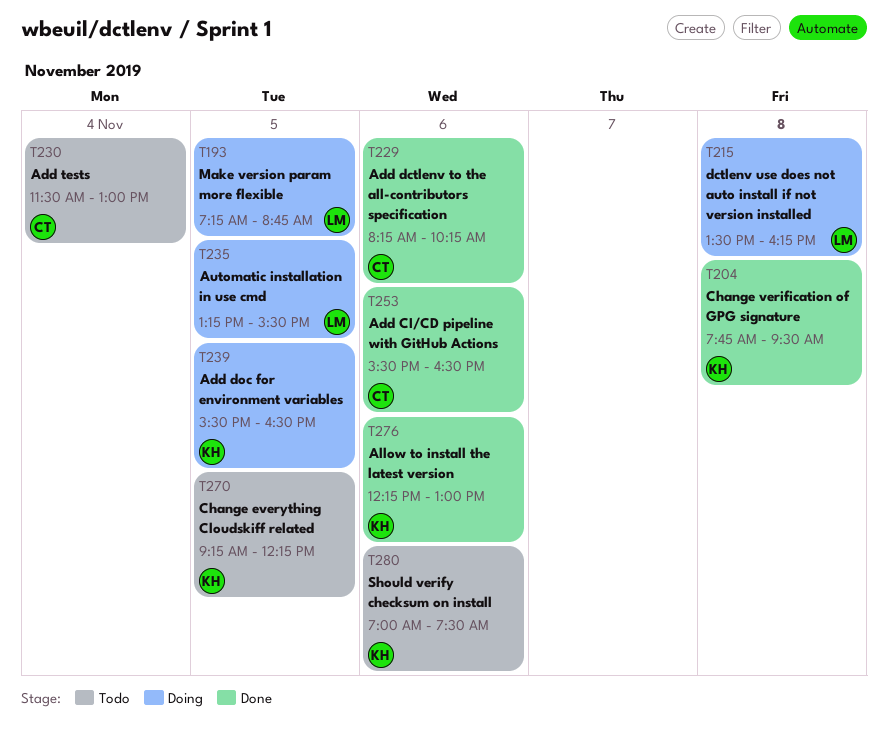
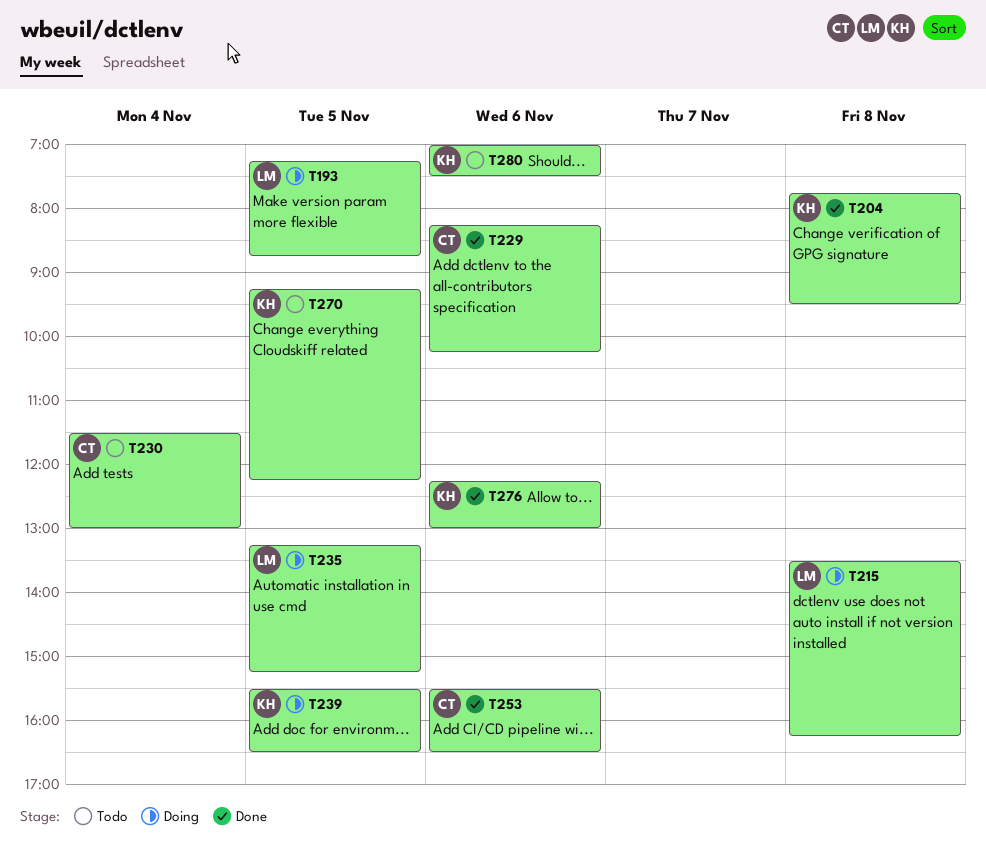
T235, ends: 15:30 -> 15:15

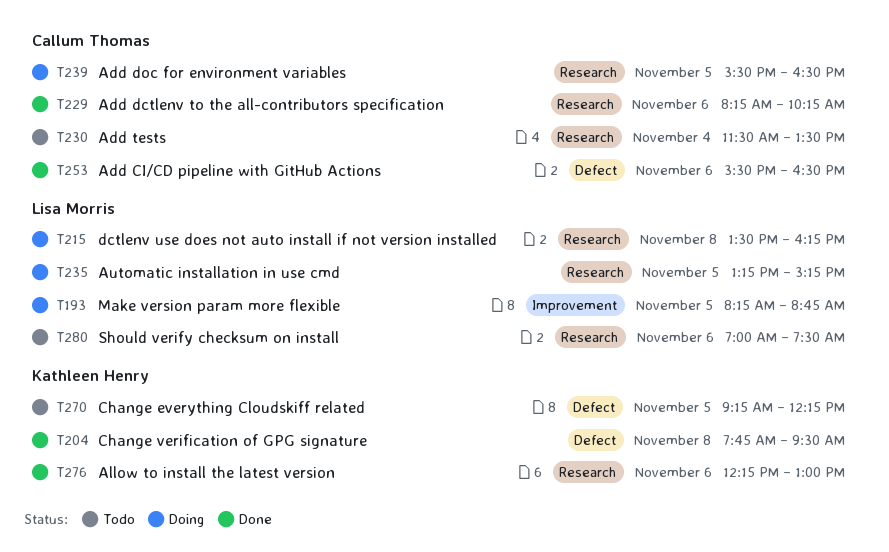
T193, begins: 07:15 -> 08:15
T230, ends: 13:00 -> 13:30
T239, owner: Kathleen Henry -> Callum Thomas
T280, owner: Kathleen Henry -> Lisa Morris

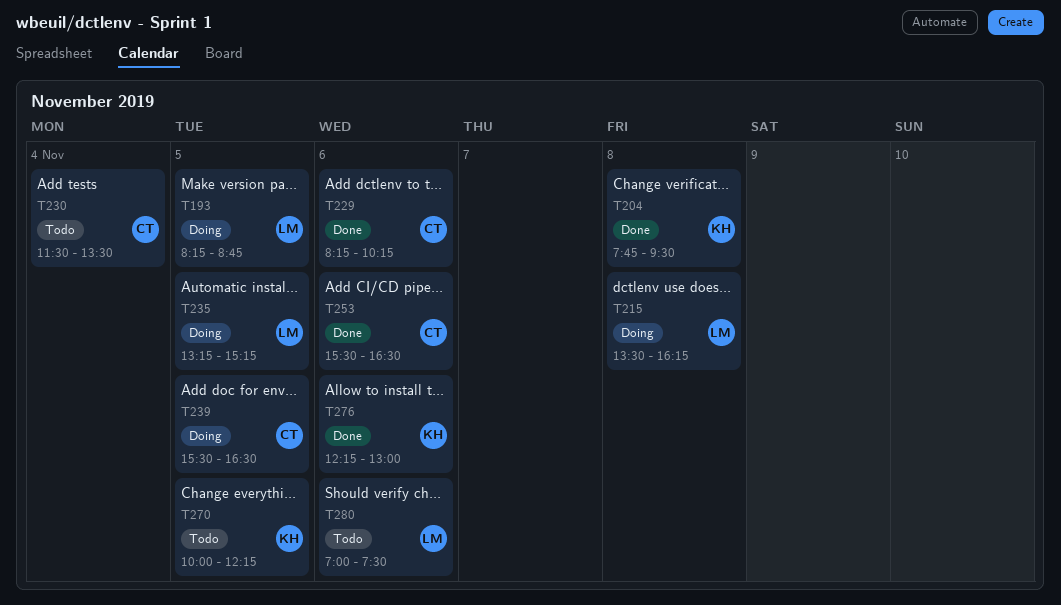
T270, begins: 09:15 -> 10:00

